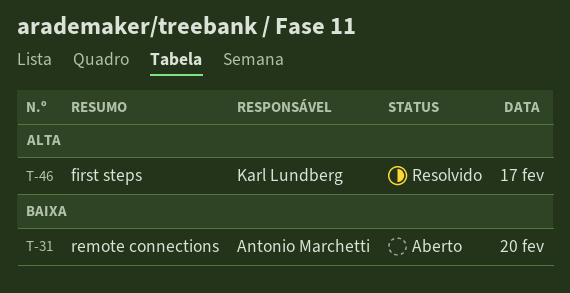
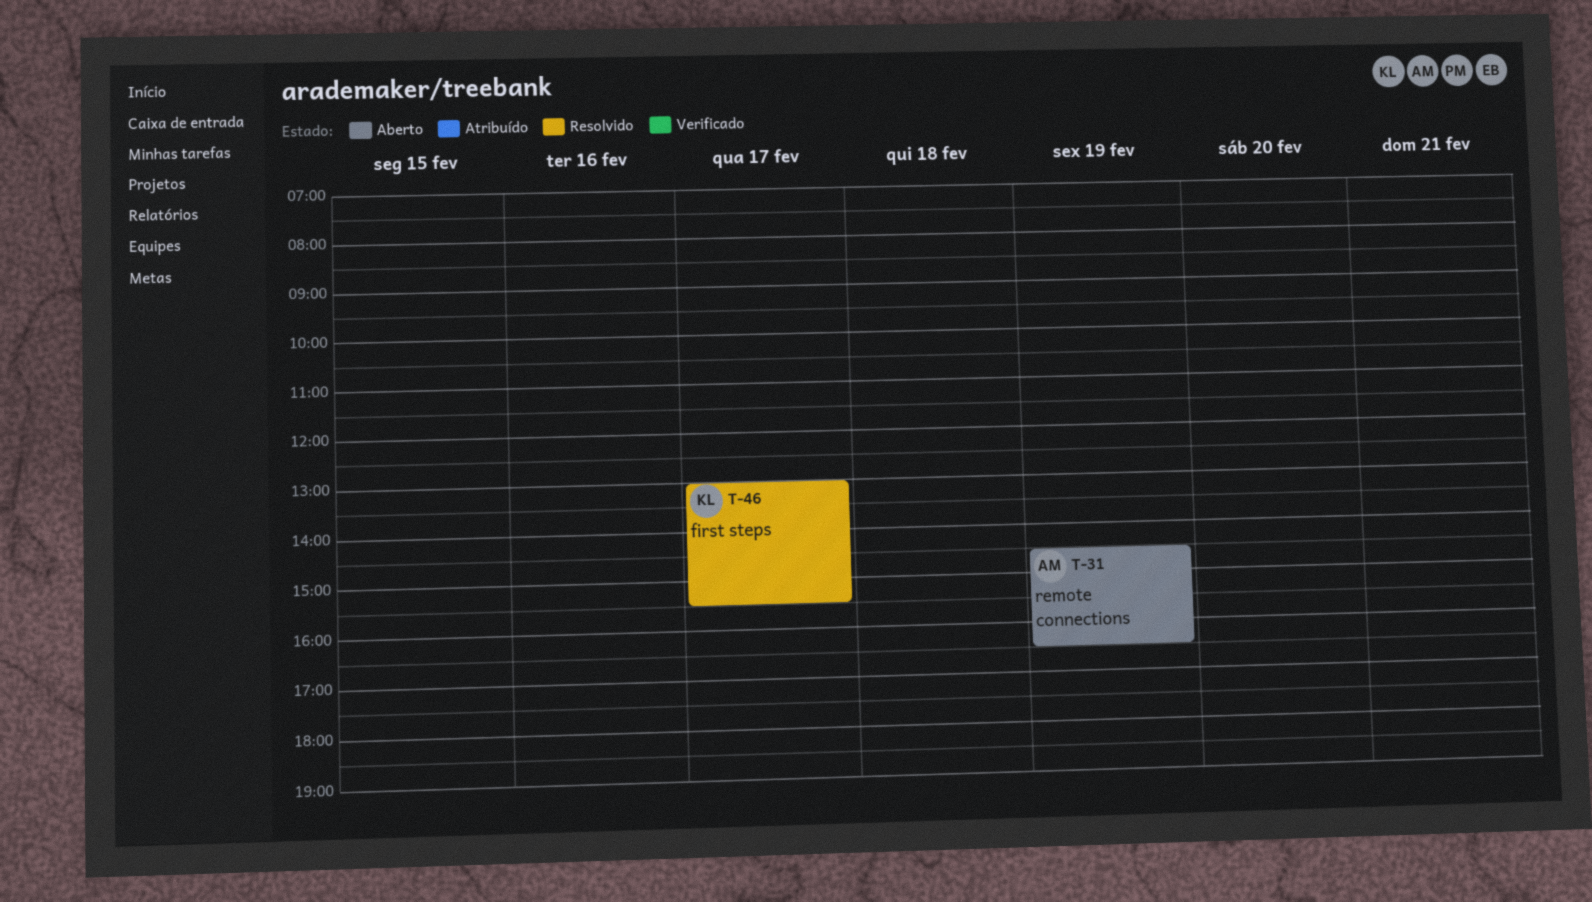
T-31, day: Feb 20 -> Feb 19

